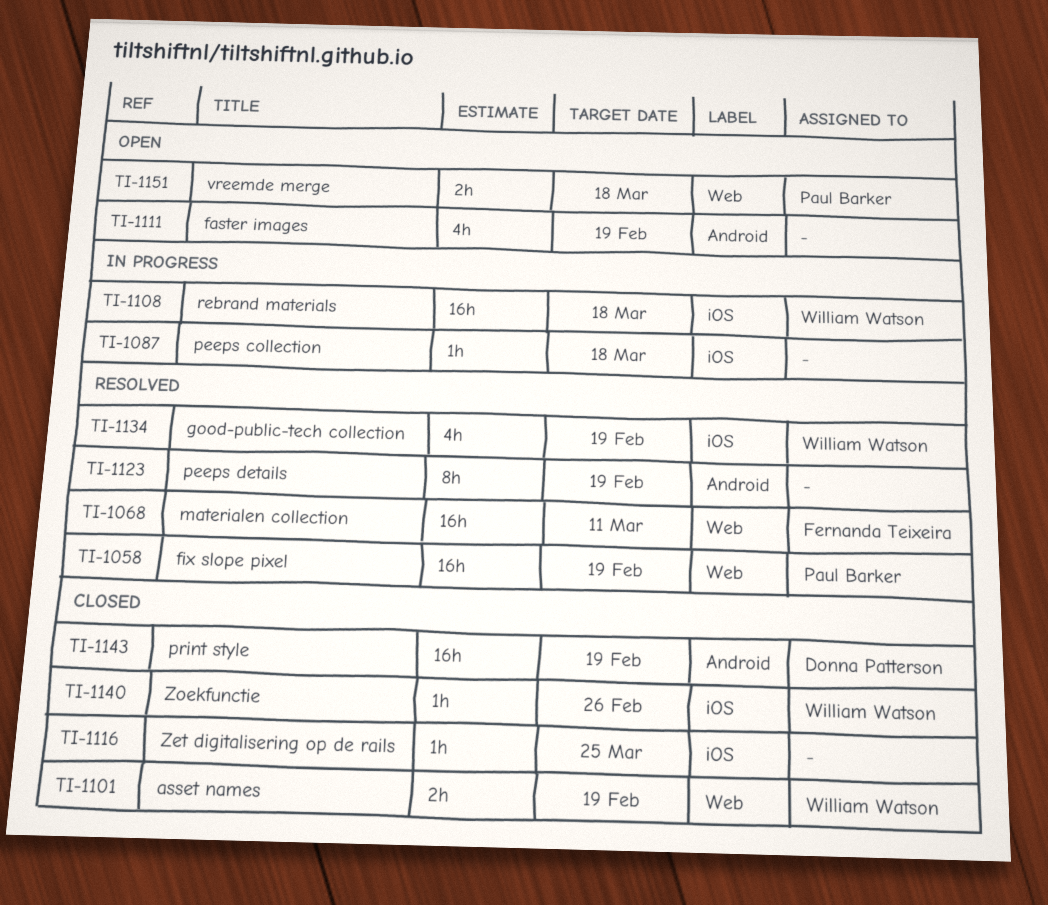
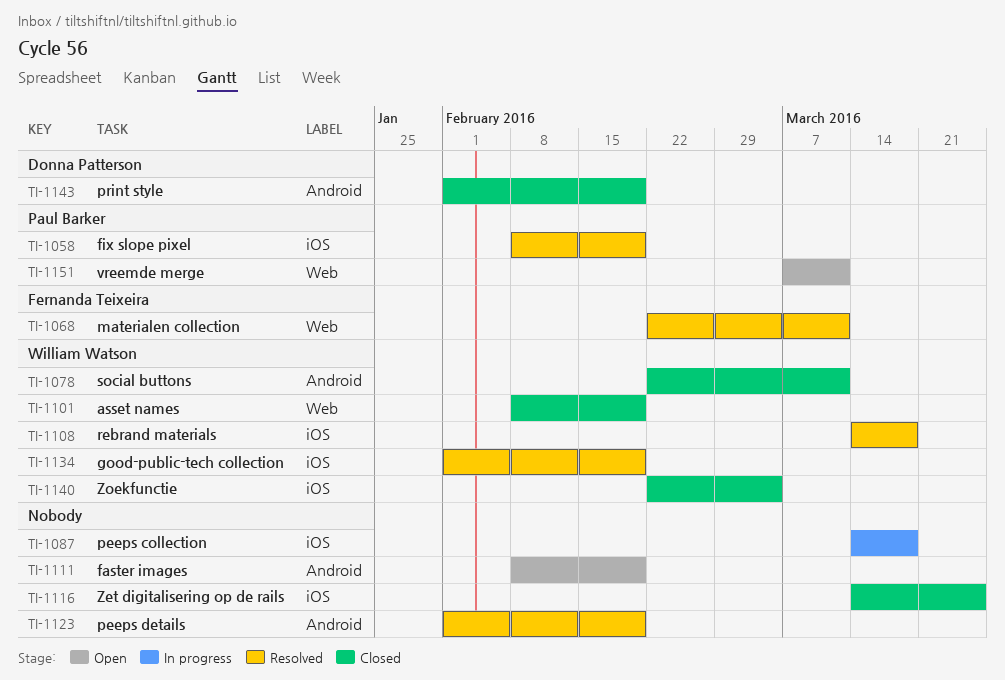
TI-1058, label: Web -> iOS
TI-1078: none -> present
TI-1108, status: In progress -> Resolved
TI-1140, due: Feb 26 -> Mar 4
TI-1151, due: Mar 18 -> Mar 11

